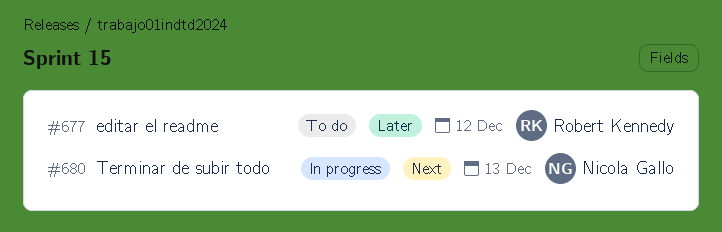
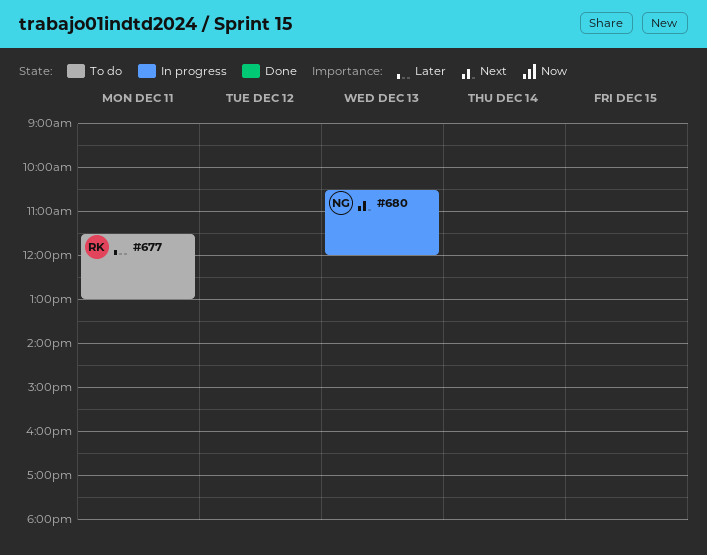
#677, day: Dec 12 -> Dec 11

